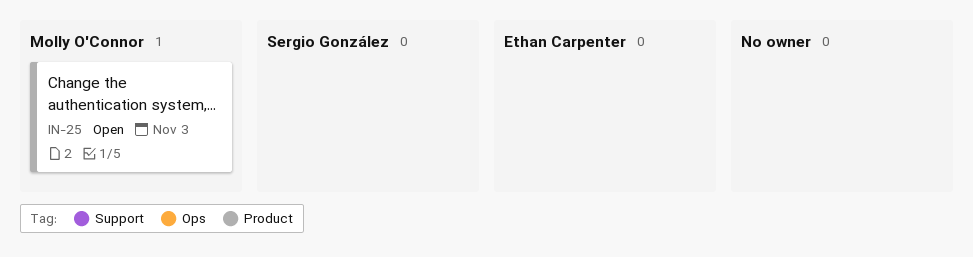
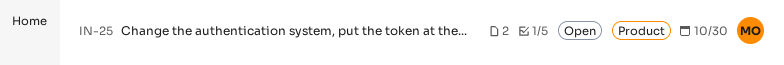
IN-25, due: Nov 3 -> Oct 30

